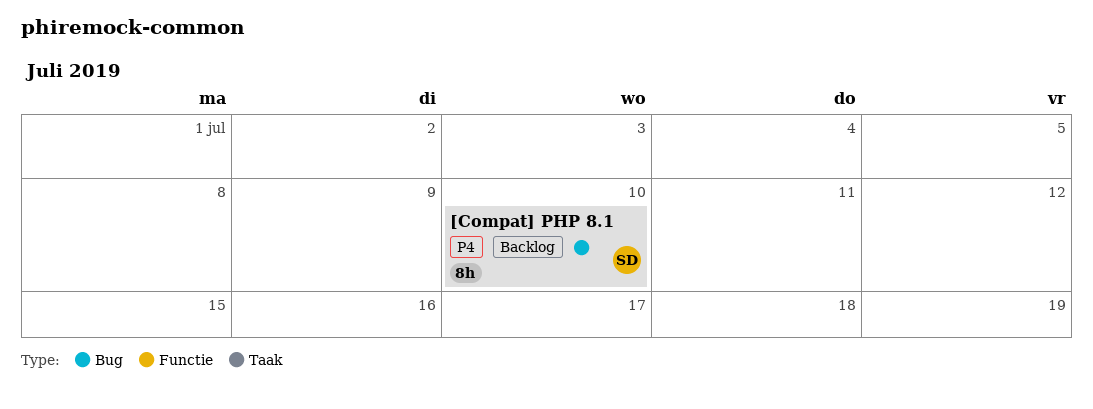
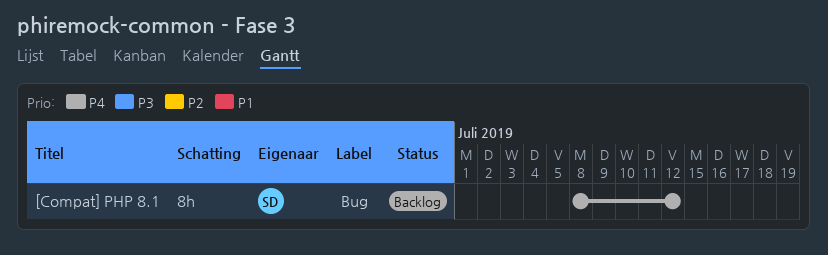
[Compat] PHP 8.1, due: Jul 10 -> Jul 12

